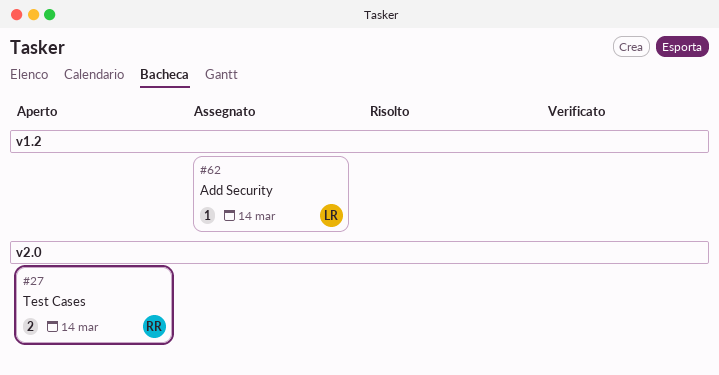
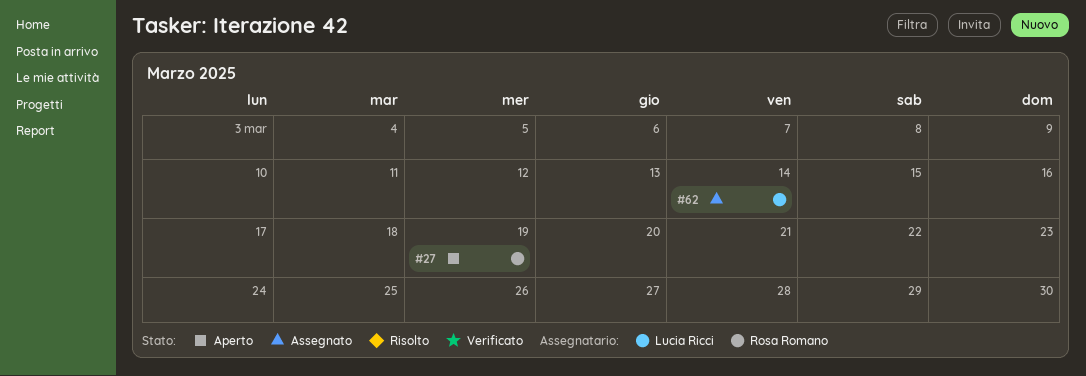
#27, due: Mar 14 -> Mar 19

